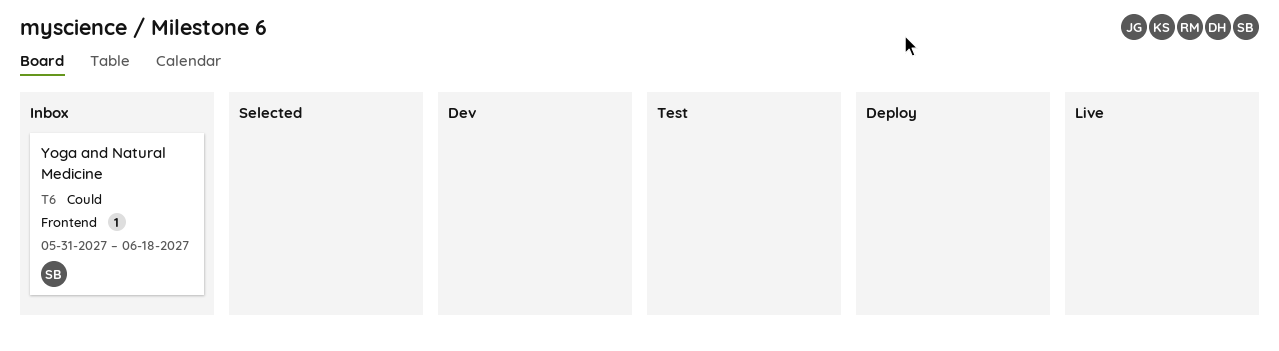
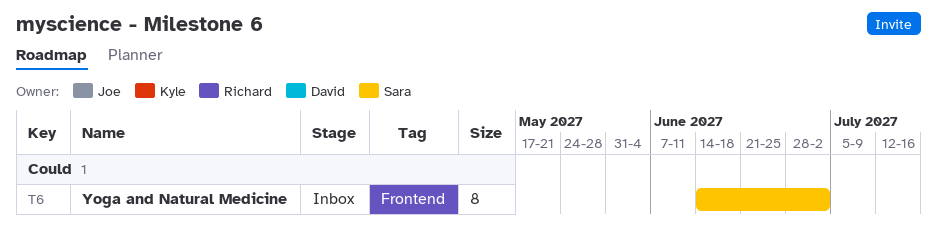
T6, estimate: 1 -> 8
T6, start: May 31 -> Jun 14
T6, due: Jun 18 -> Jul 2

